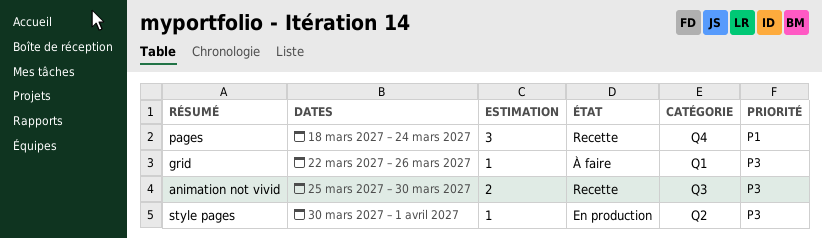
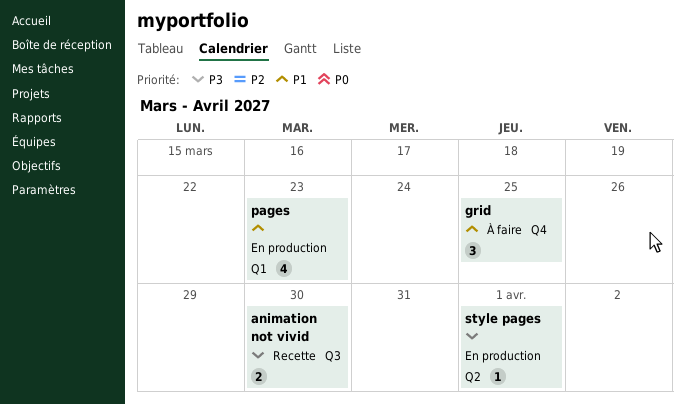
grid, priority: P3 -> P1
grid, label: Q1 -> Q4
grid, estimate: 1 -> 3
grid, due: Mar 26 -> Mar 25
pages, status: Recette -> En production
pages, label: Q4 -> Q1
pages, estimate: 3 -> 4
pages, due: Mar 24 -> Mar 23

